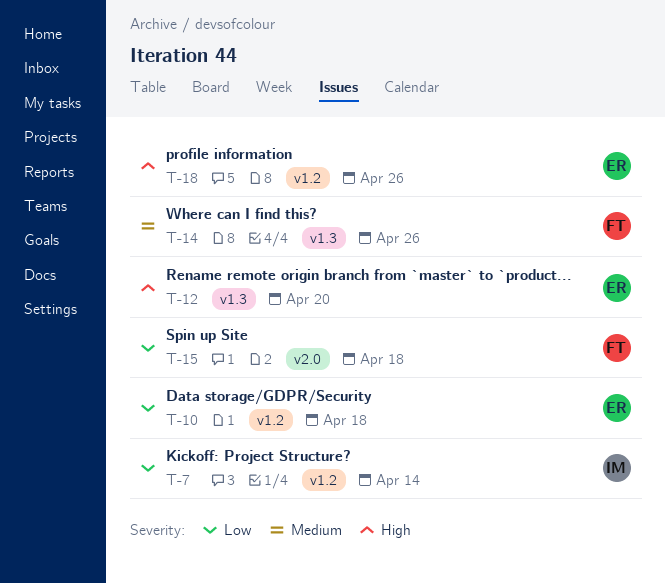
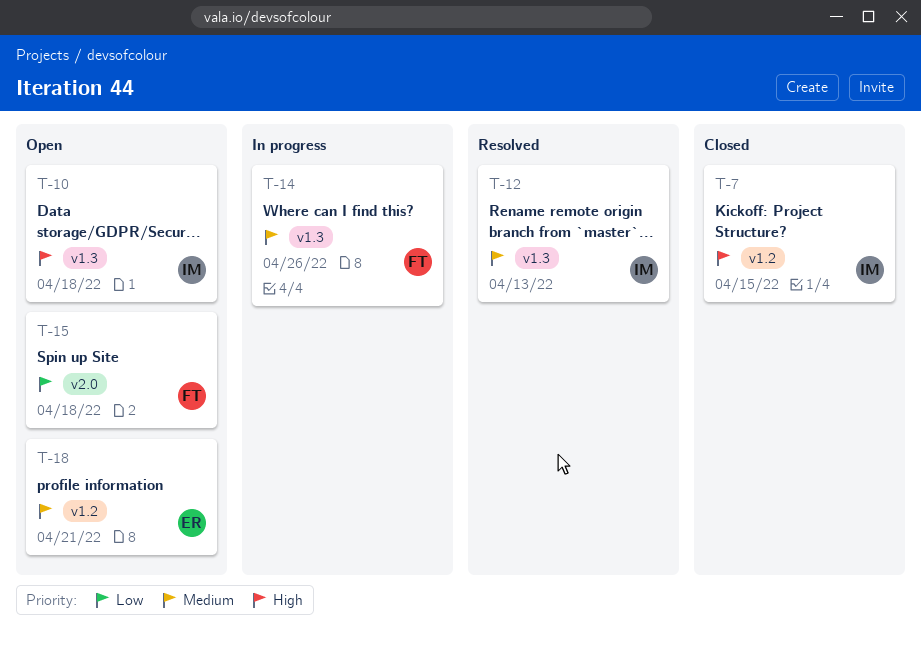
T-7, priority: Low -> High
T-7, due: Apr 14 -> Apr 15
T-10, owner: ER -> IM
T-10, priority: Low -> High
T-10, label: v1.2 -> v1.3
T-12, owner: ER -> IM
T-12, priority: High -> Medium
T-12, due: Apr 20 -> Apr 13
T-18, priority: High -> Medium
T-18, due: Apr 26 -> Apr 21

